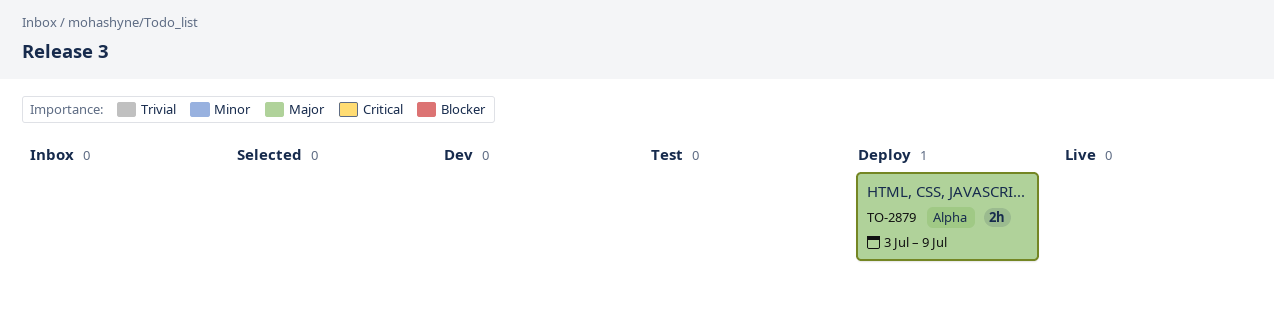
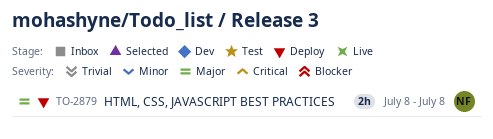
TO-2879, start: Jul 3 -> Jul 8
TO-2879, due: Jul 9 -> Jul 8

